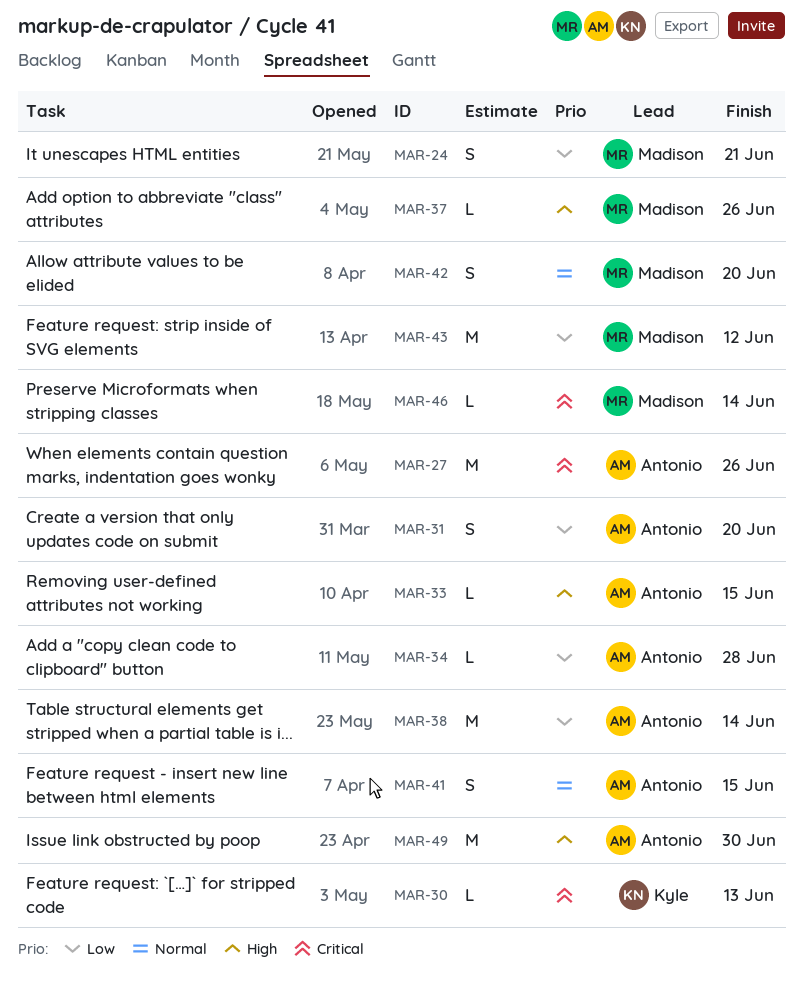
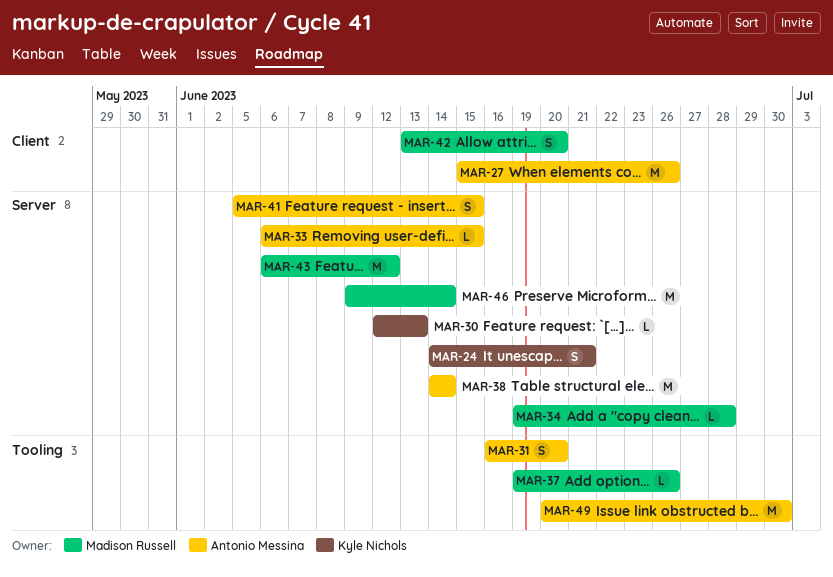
MAR-24, owner: Madison Russell -> Kyle Nichols
MAR-34, owner: Antonio Messina -> Madison Russell
MAR-46, estimate: L -> M

